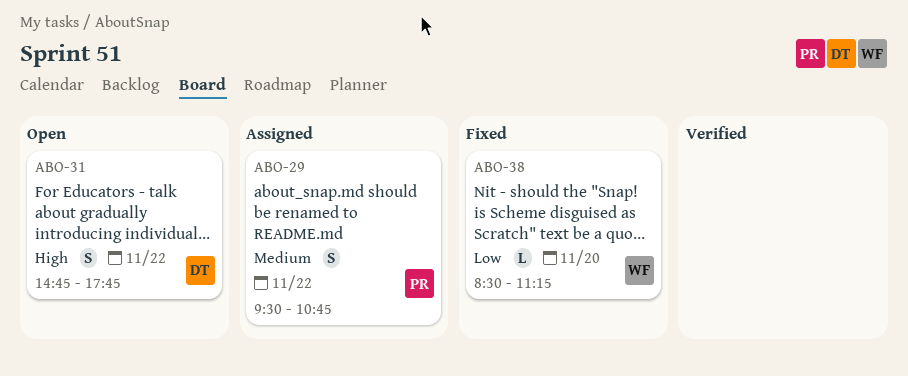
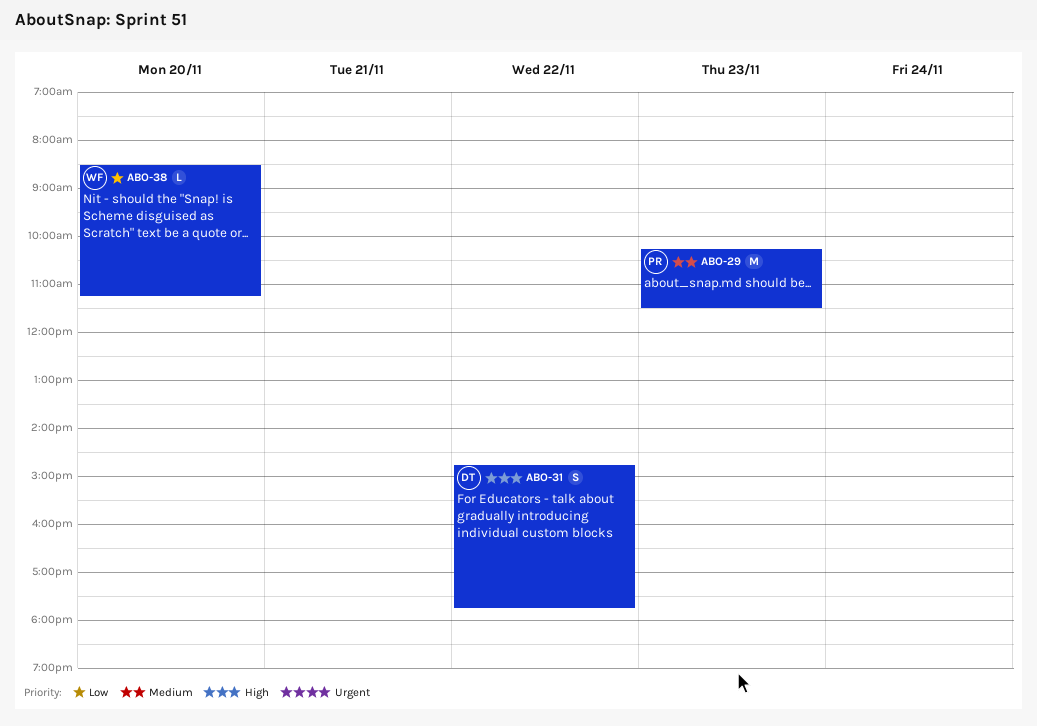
ABO-29, estimate: S -> M
ABO-29, day: Nov 22 -> Nov 23
ABO-29, begins: 09:30 -> 10:15
ABO-29, ends: 10:45 -> 11:30

